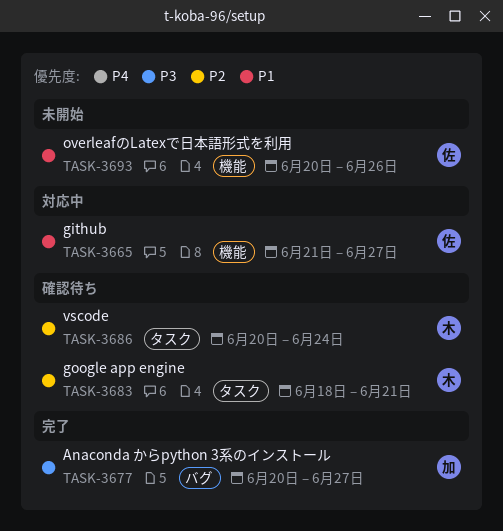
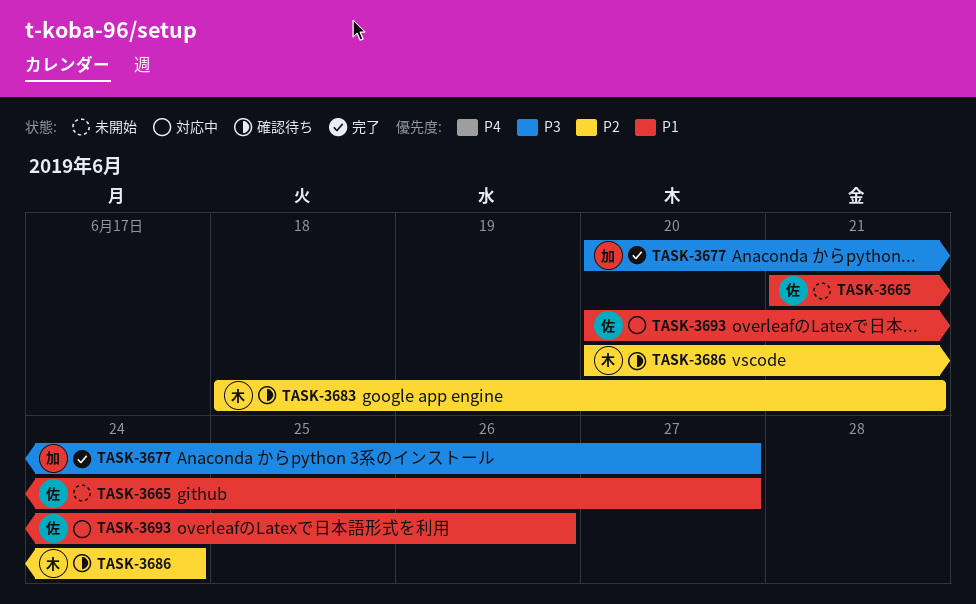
TASK-3665, status: 対応中 -> 未開始
TASK-3693, status: 未開始 -> 対応中

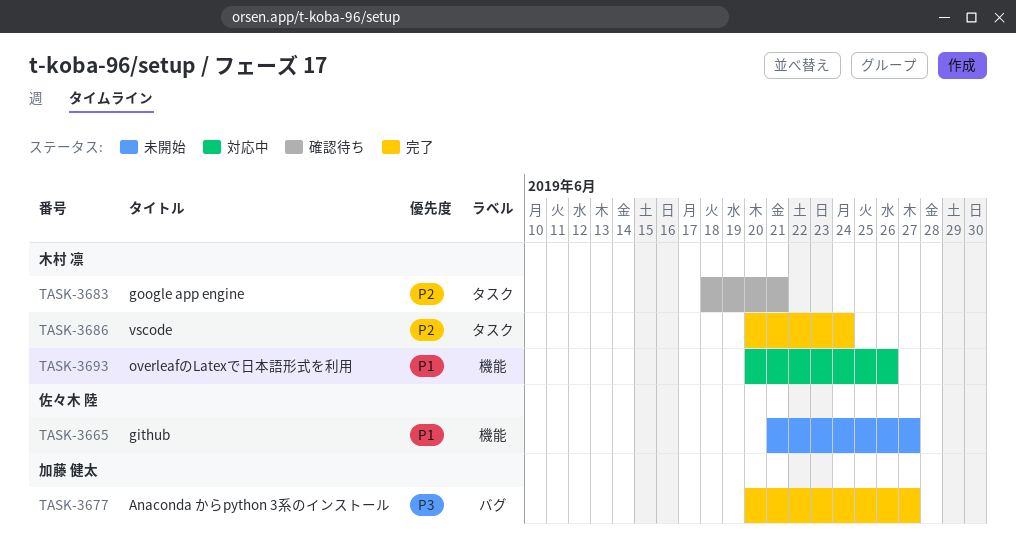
TASK-3686, status: 確認待ち -> 完了
TASK-3693, owner: 佐々木 陸 -> 木村 凛

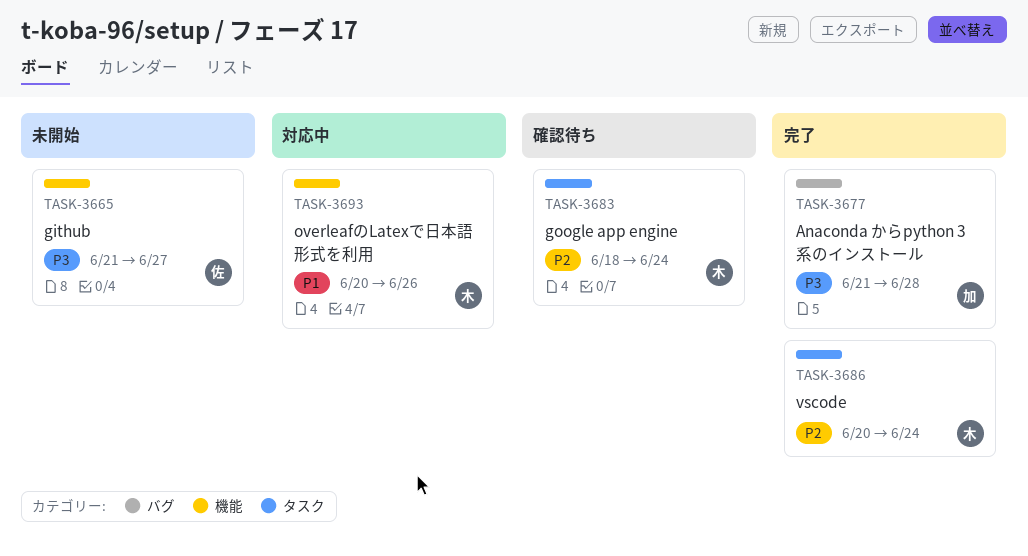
TASK-3665, priority: P1 -> P3
TASK-3677, start: Jun 20 -> Jun 21
TASK-3677, due: Jun 27 -> Jun 28
TASK-3683, due: Jun 21 -> Jun 24

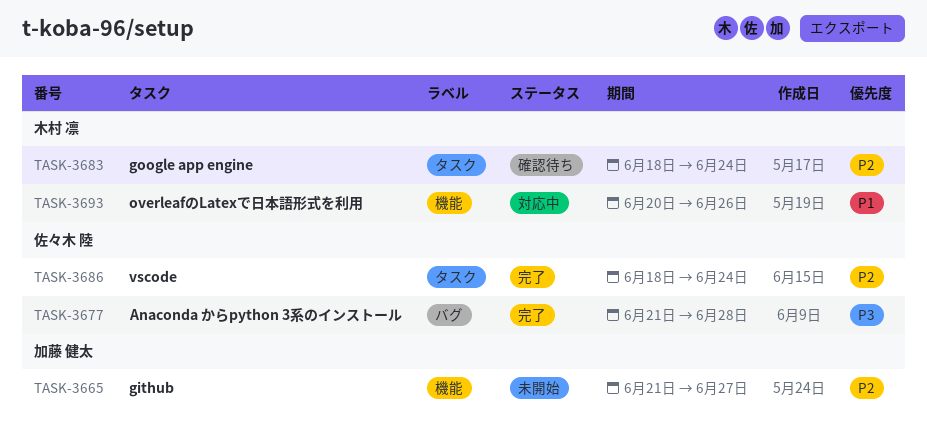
TASK-3665, owner: 佐々木 陸 -> 加藤 健太
TASK-3665, priority: P3 -> P2
TASK-3677, owner: 加藤 健太 -> 佐々木 陸
TASK-3686, owner: 木村 凛 -> 佐々木 陸
TASK-3686, start: Jun 20 -> Jun 18

